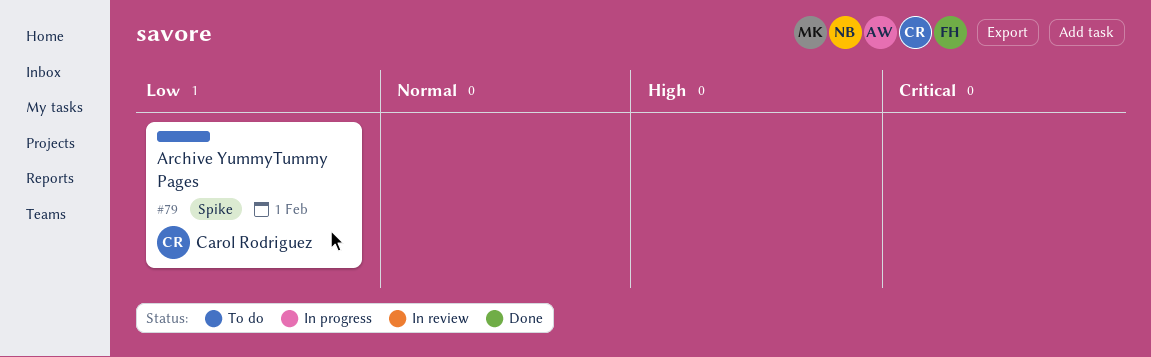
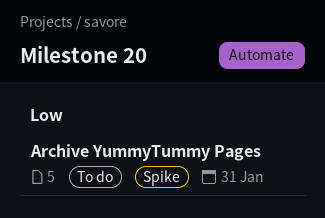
Archive YummyTummy Pages, due: Feb 1 -> Jan 31

